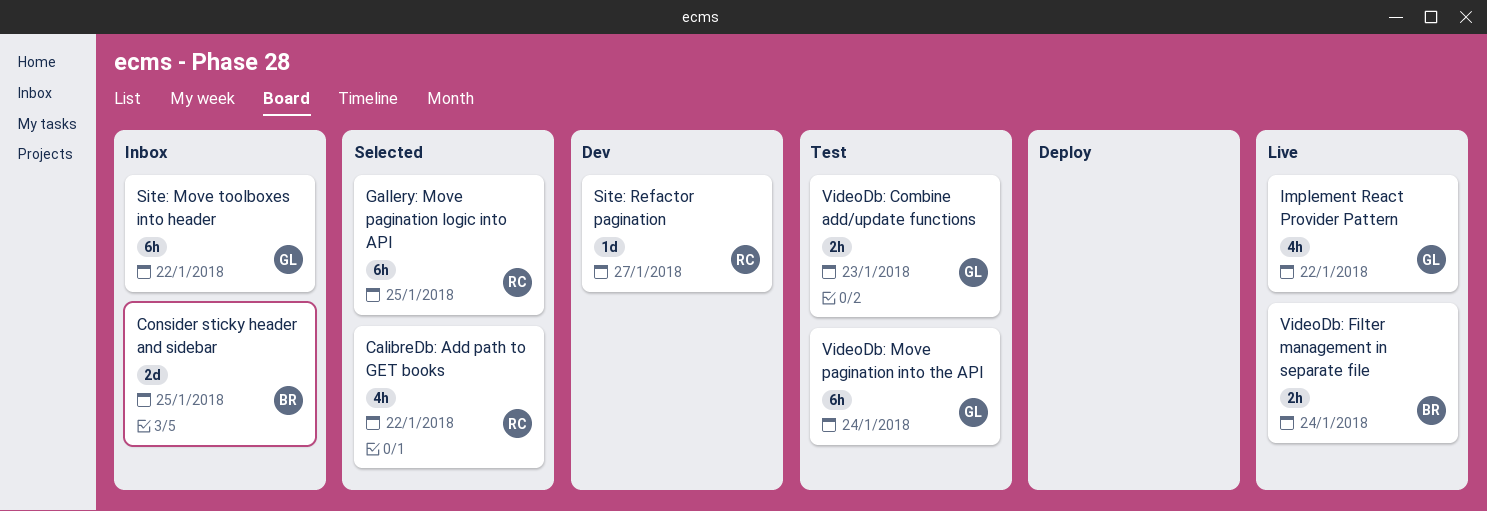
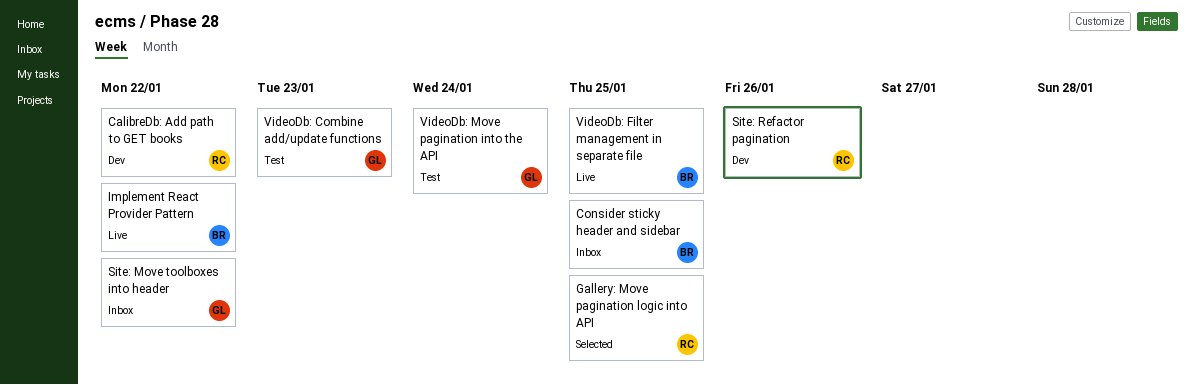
CalibreDb: Add path to GET books, status: Selected -> Dev
Implement React Provider Pattern, owner: GL -> BR
Site: Refactor pagination, due: Jan 27 -> Jan 26
VideoDb: Filter management in separate file, due: Jan 24 -> Jan 25

